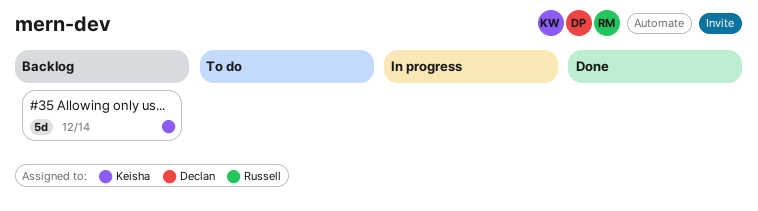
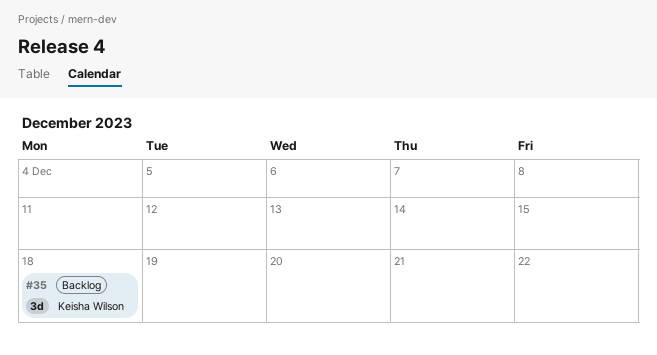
#35, estimate: 5d -> 3d
#35, due: Dec 14 -> Dec 18

